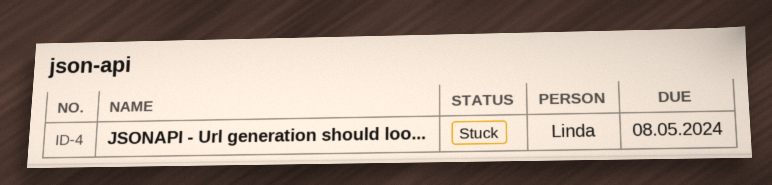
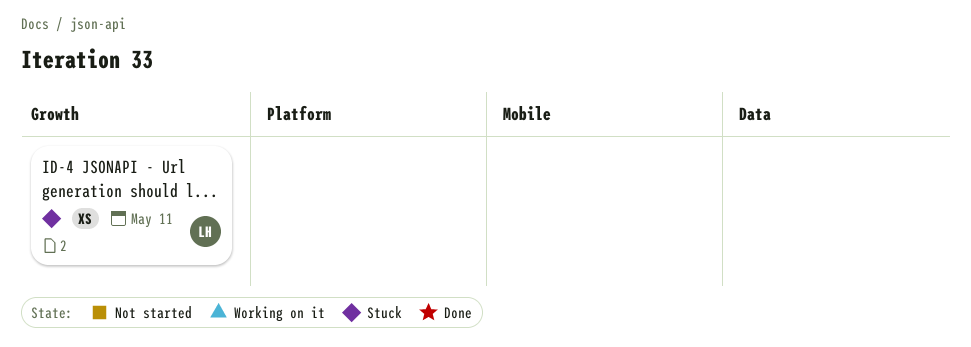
ID-4, due: May 8 -> May 11

